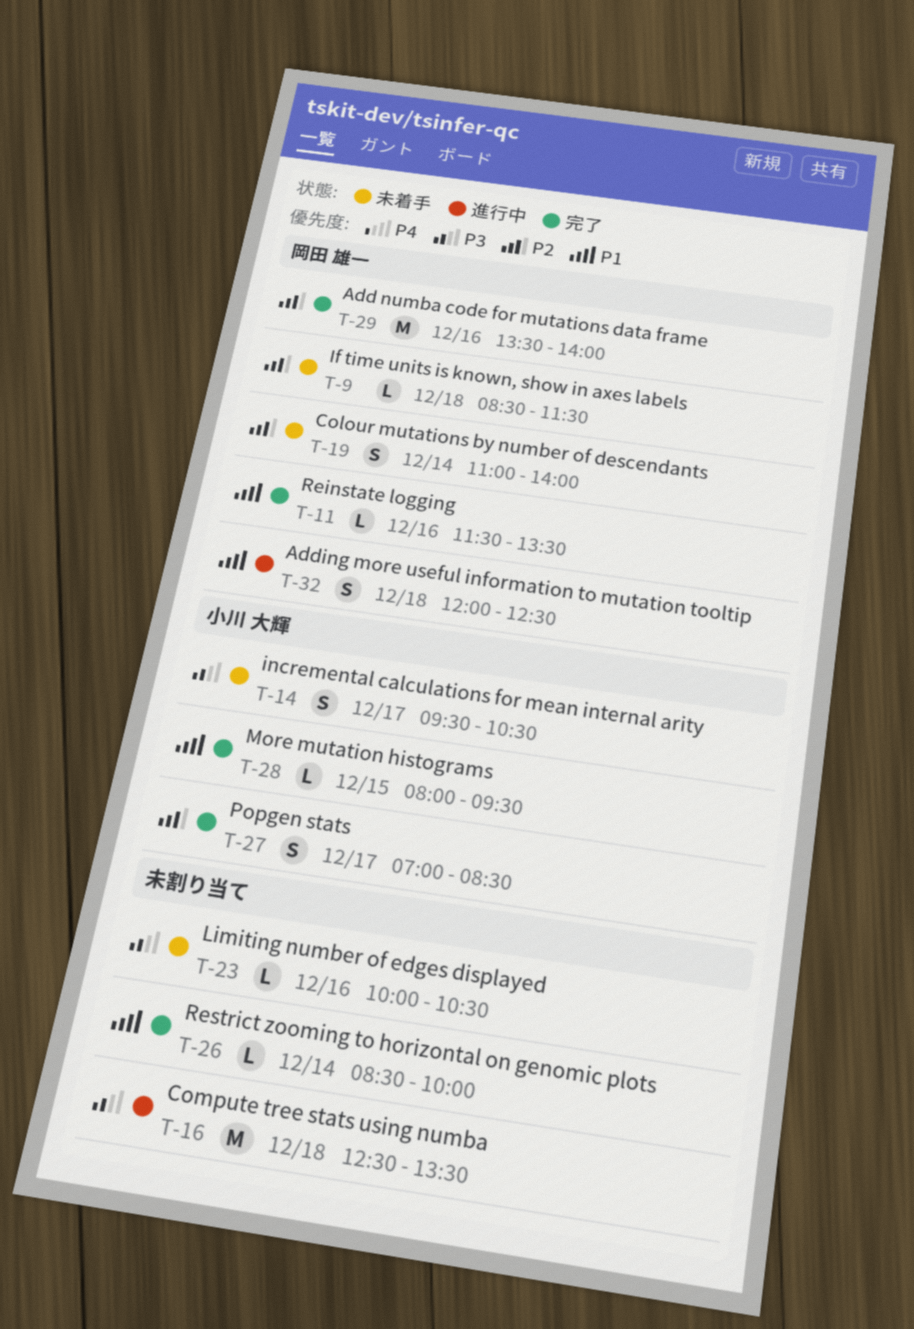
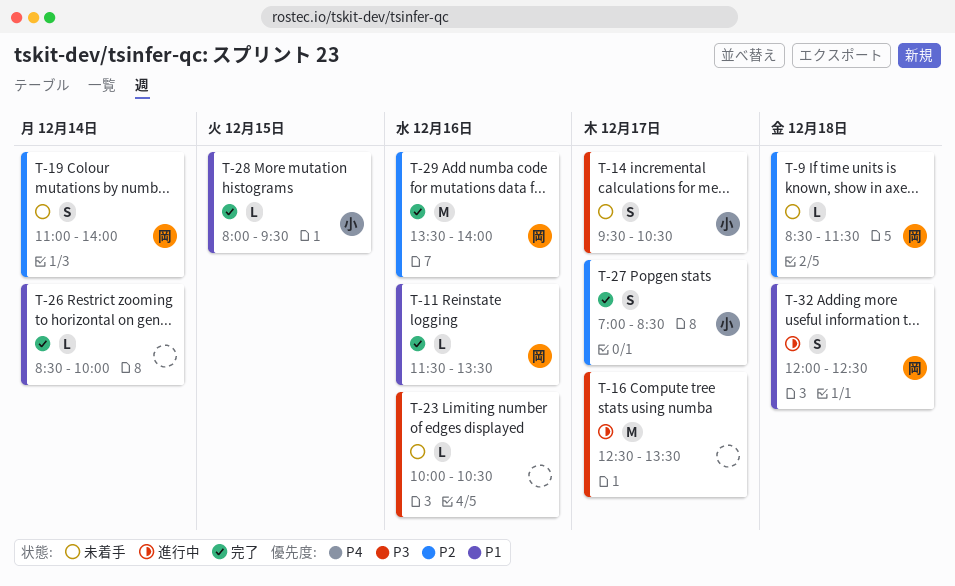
T-16, day: Dec 18 -> Dec 17

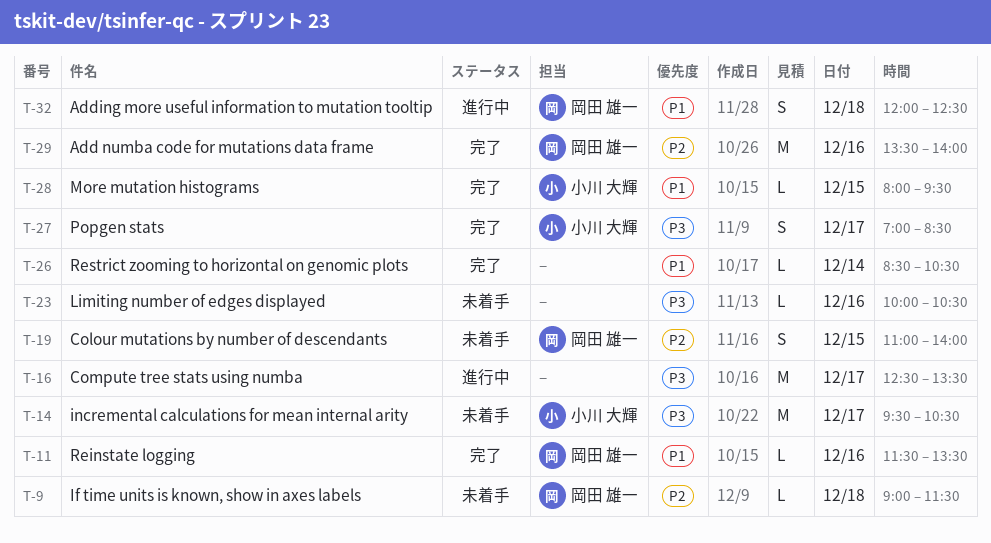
T-9, begins: 08:30 -> 09:00
T-14, estimate: S -> M
T-19, day: Dec 14 -> Dec 15
T-26, ends: 10:00 -> 10:30
T-27, priority: P2 -> P3

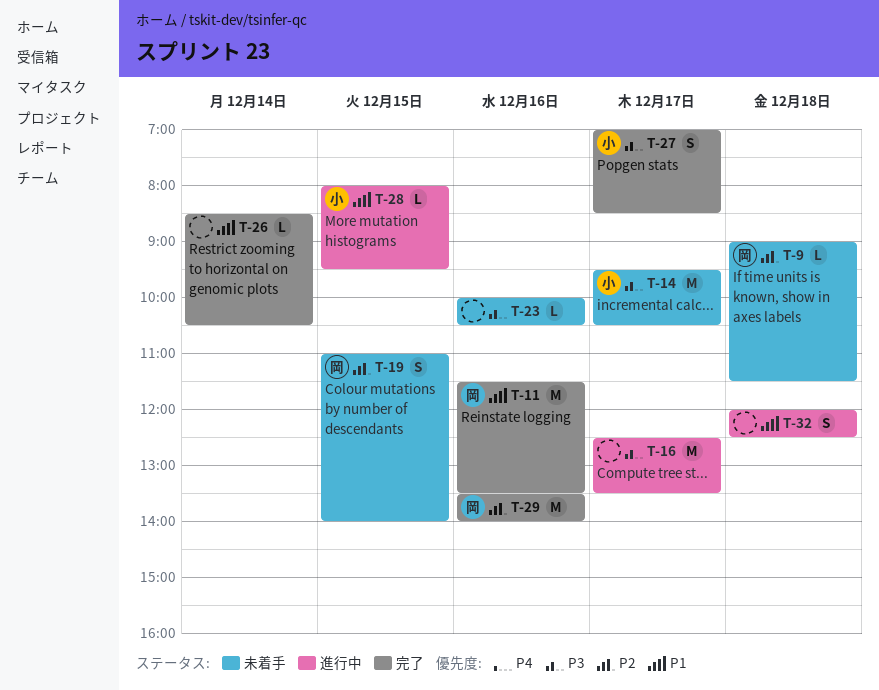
T-11, estimate: L -> M
T-28, status: 完了 -> 進行中
T-32, owner: 岡田 雄一 -> none

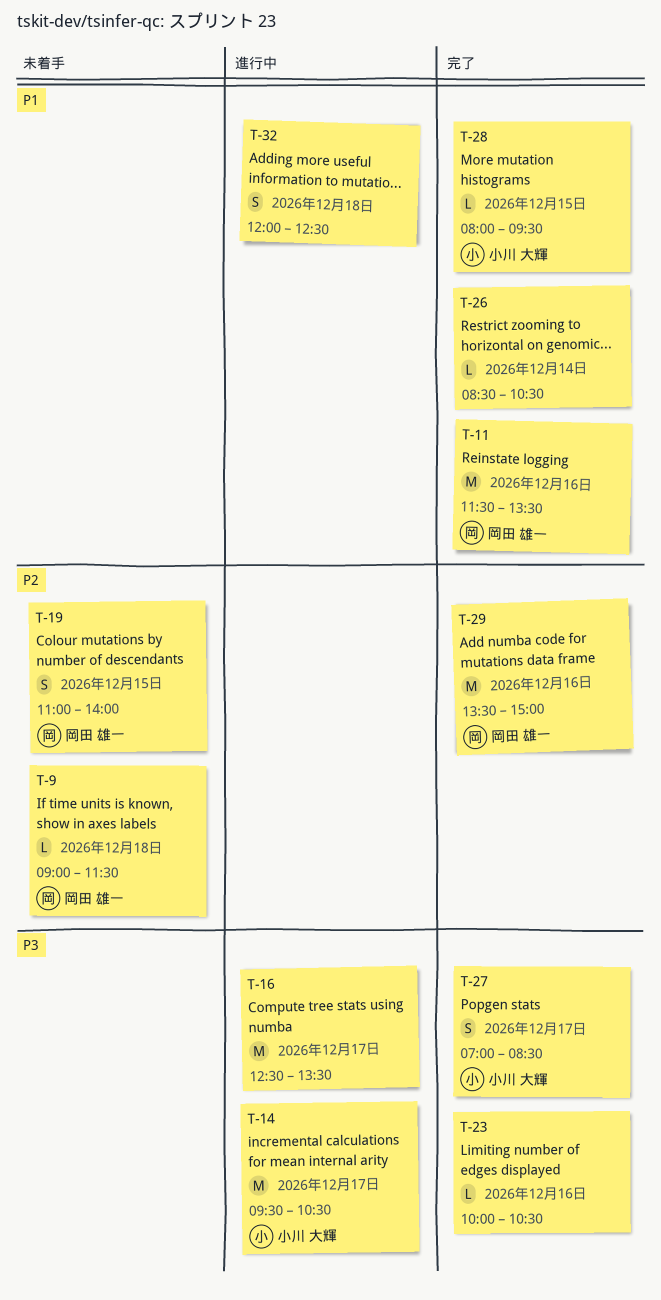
T-14, status: 未着手 -> 進行中
T-23, status: 未着手 -> 完了
T-28, status: 進行中 -> 完了
T-29, ends: 14:00 -> 15:00

